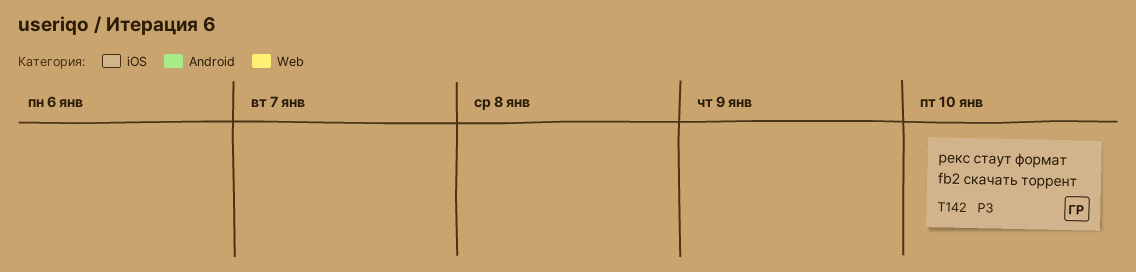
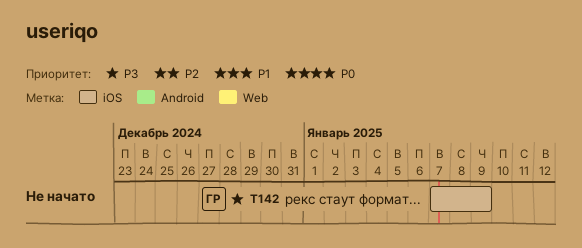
T142, due: Jan 10 -> Jan 9

